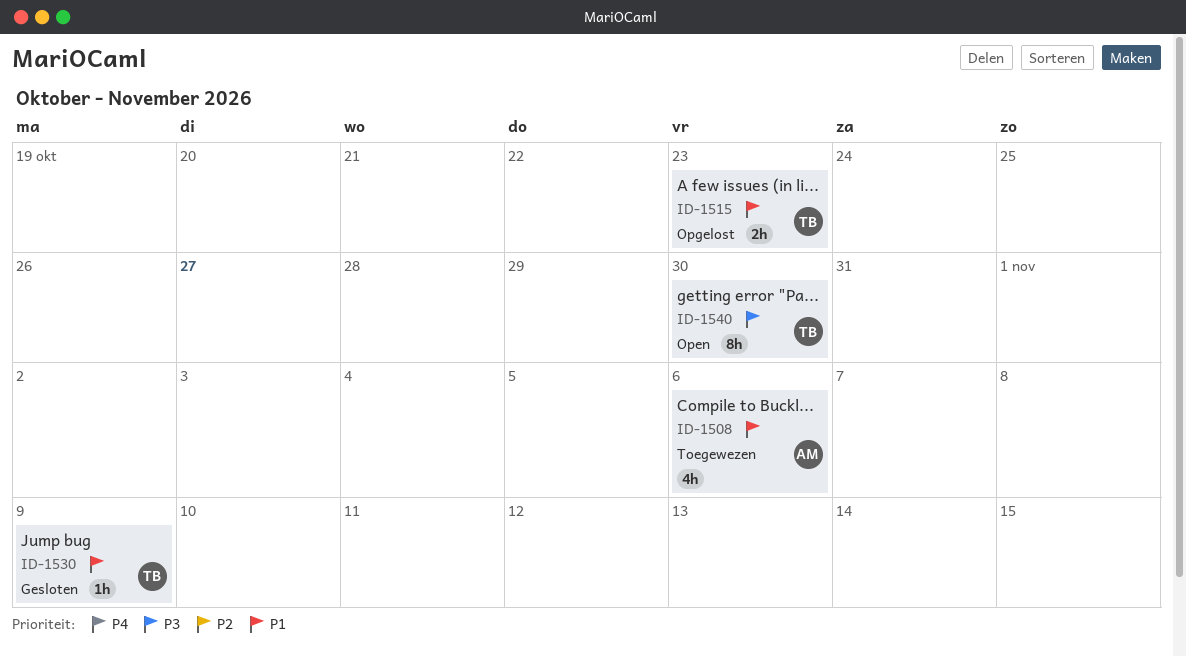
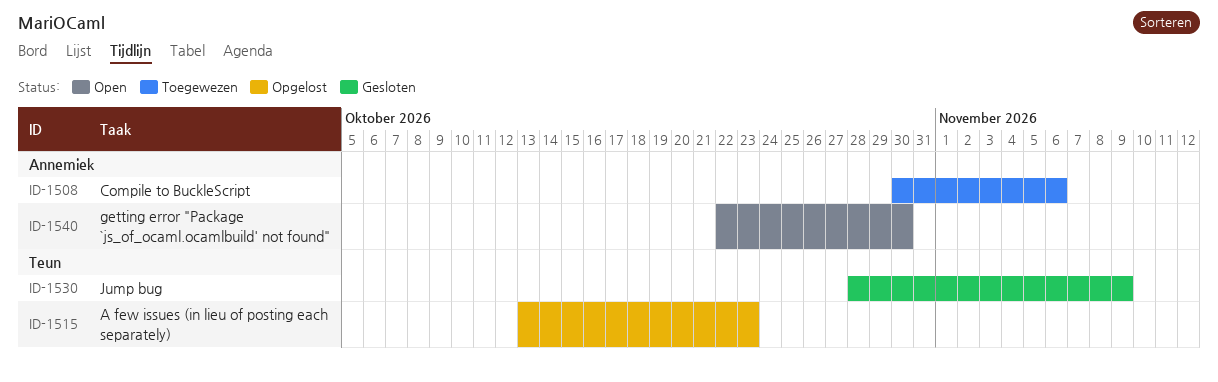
ID-1540, owner: Teun -> Annemiek

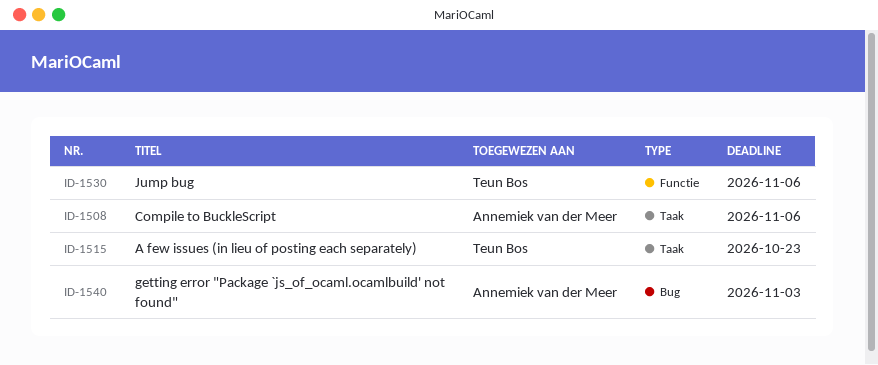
ID-1530, due: Nov 9 -> Nov 6
ID-1540, due: Oct 30 -> Nov 3

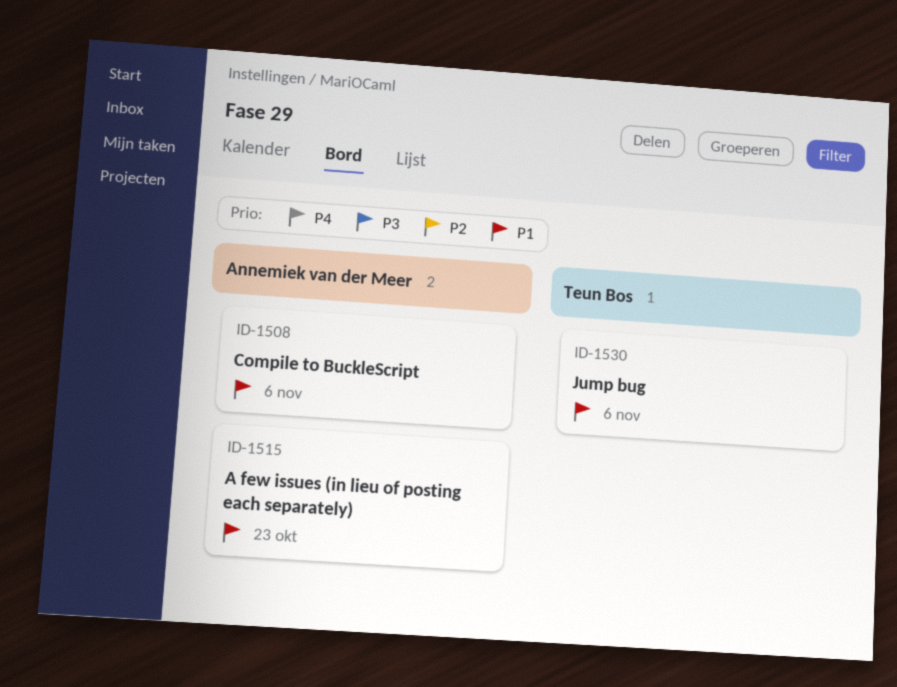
ID-1515, owner: Teun Bos -> Annemiek van der Meer
ID-1540: present -> none

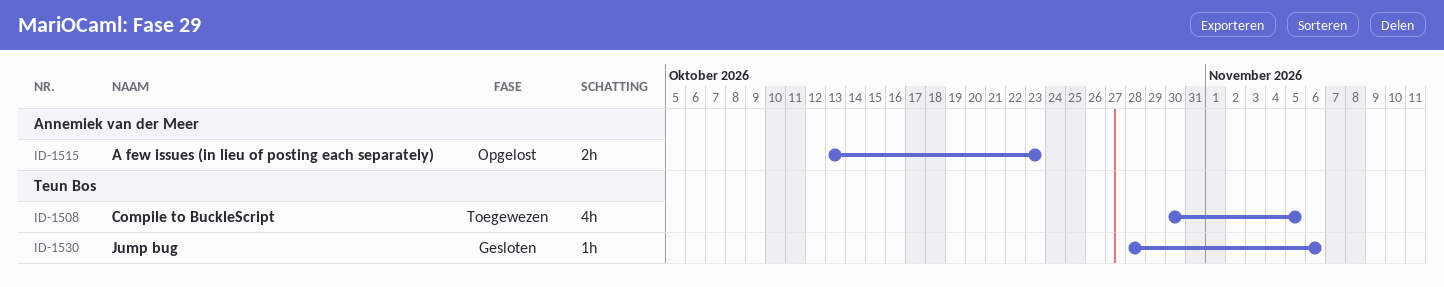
ID-1508, owner: Annemiek van der Meer -> Teun Bos
ID-1508, due: Nov 6 -> Nov 5

